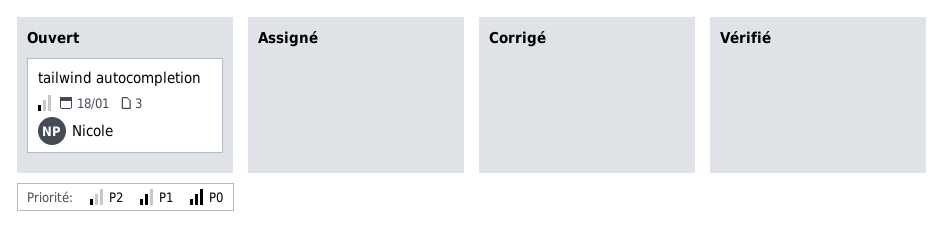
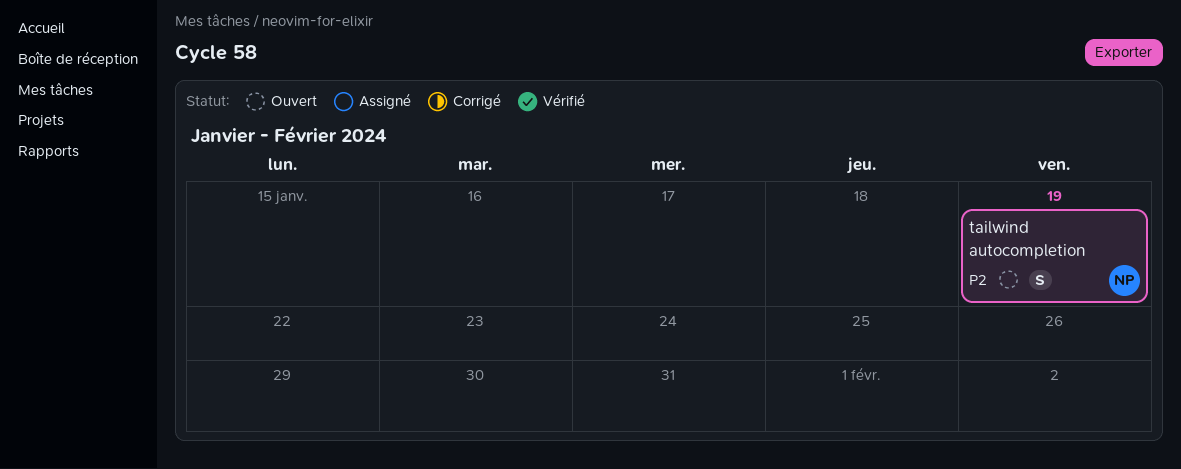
tailwind autocompletion, due: Jan 18 -> Jan 19

